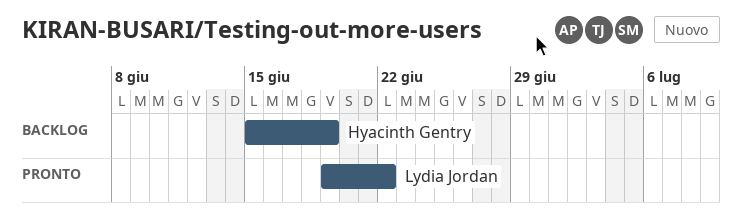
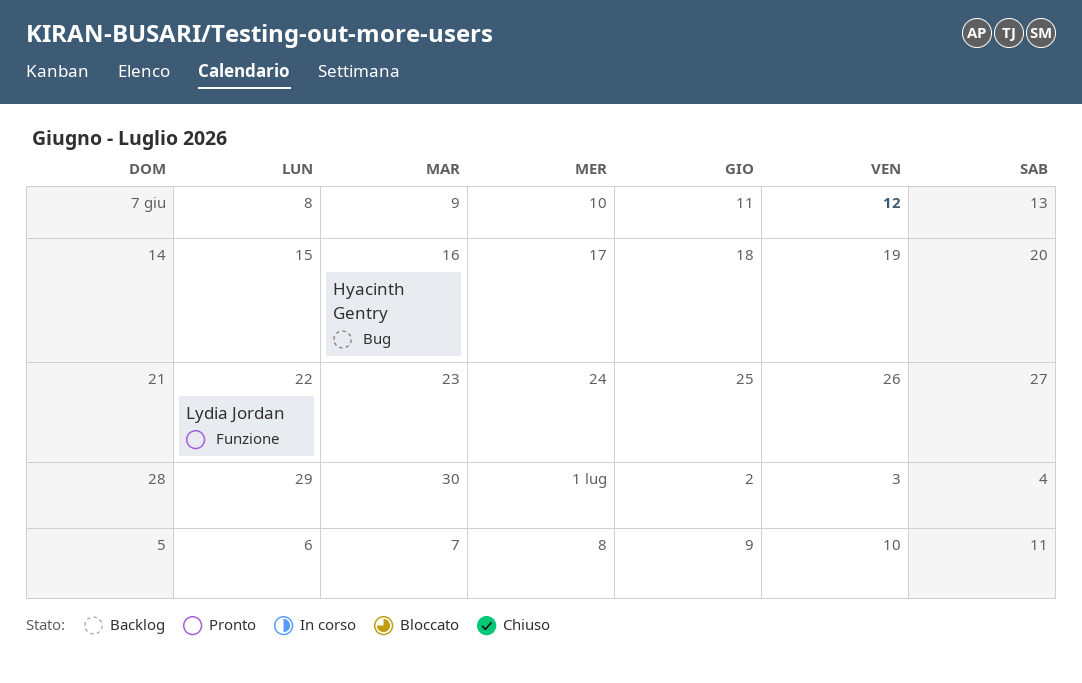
Hyacinth Gentry, due: Jun 19 -> Jun 16

